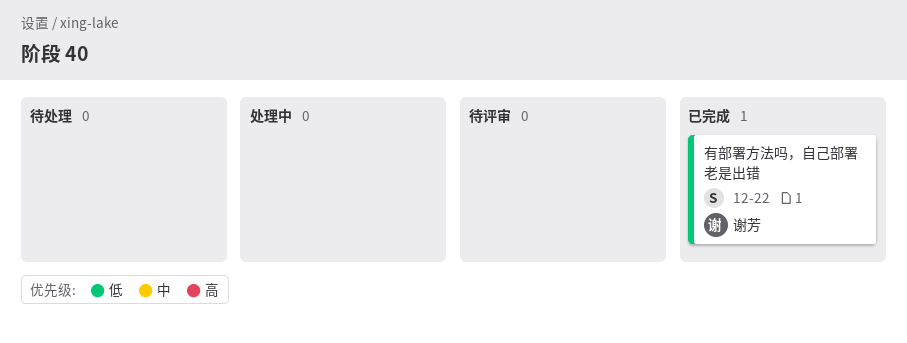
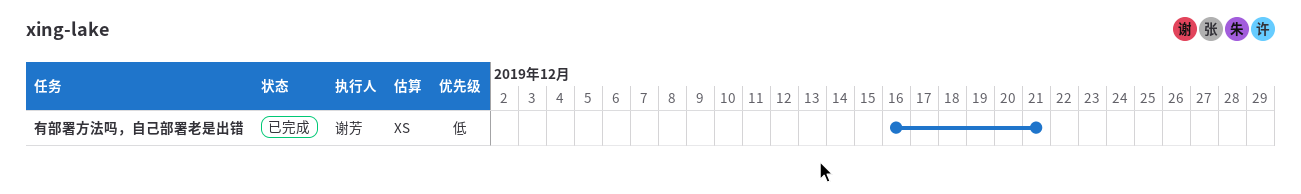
有部署方法吗，自己部署老是出错, estimate: S -> XS
有部署方法吗，自己部署老是出错, due: Dec 22 -> Dec 21

